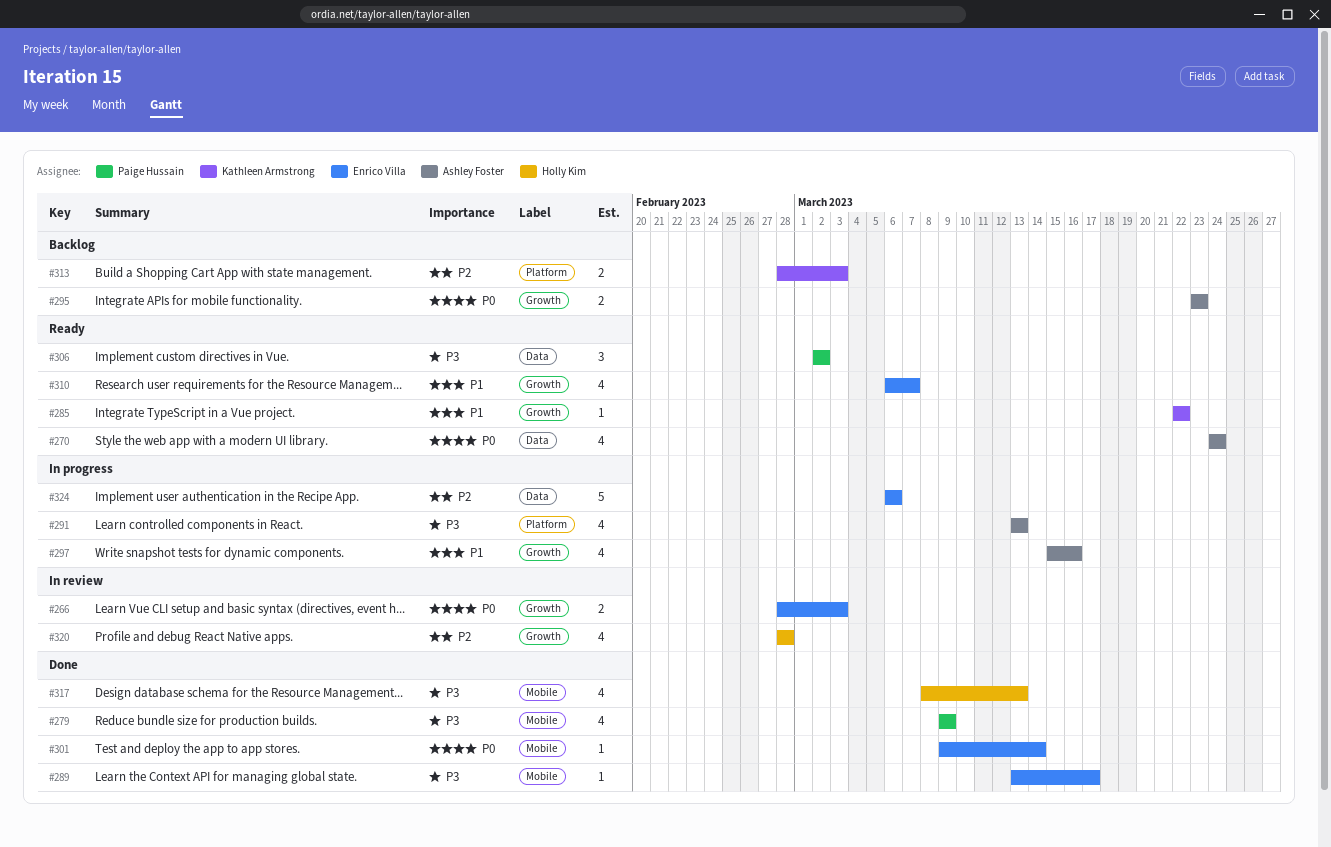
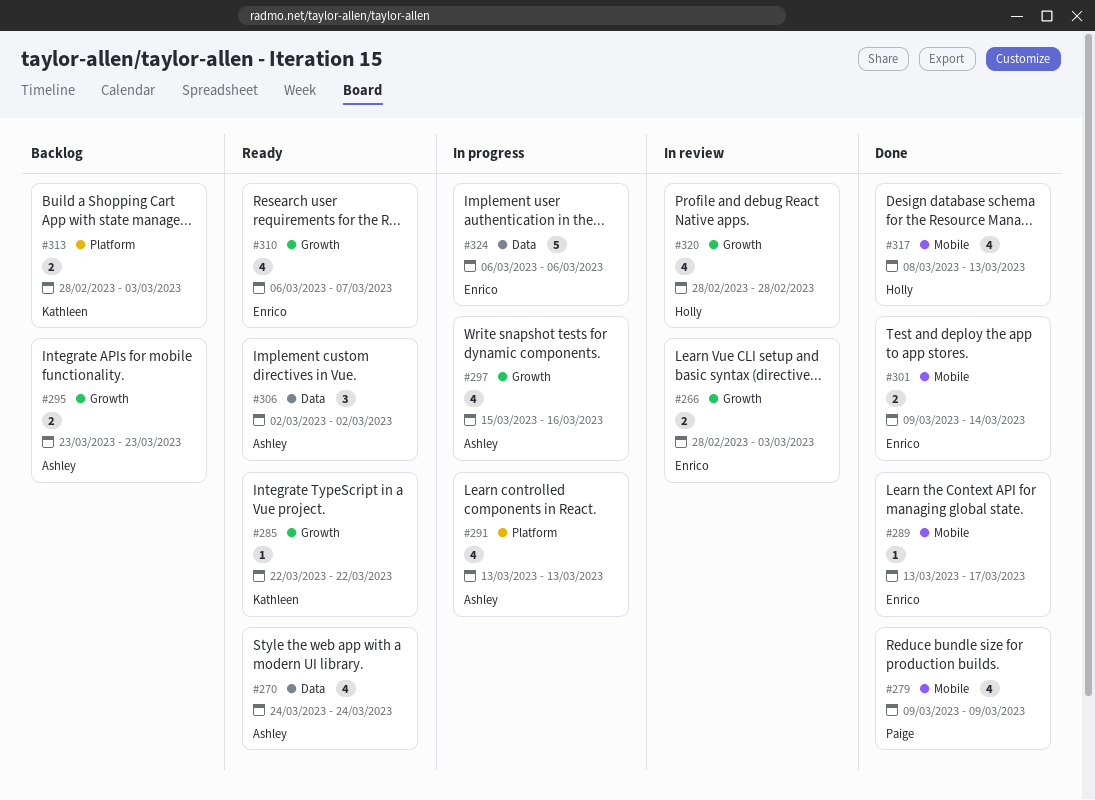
#301, estimate: 1 -> 2
#306, owner: Paige Hussain -> Ashley Foster

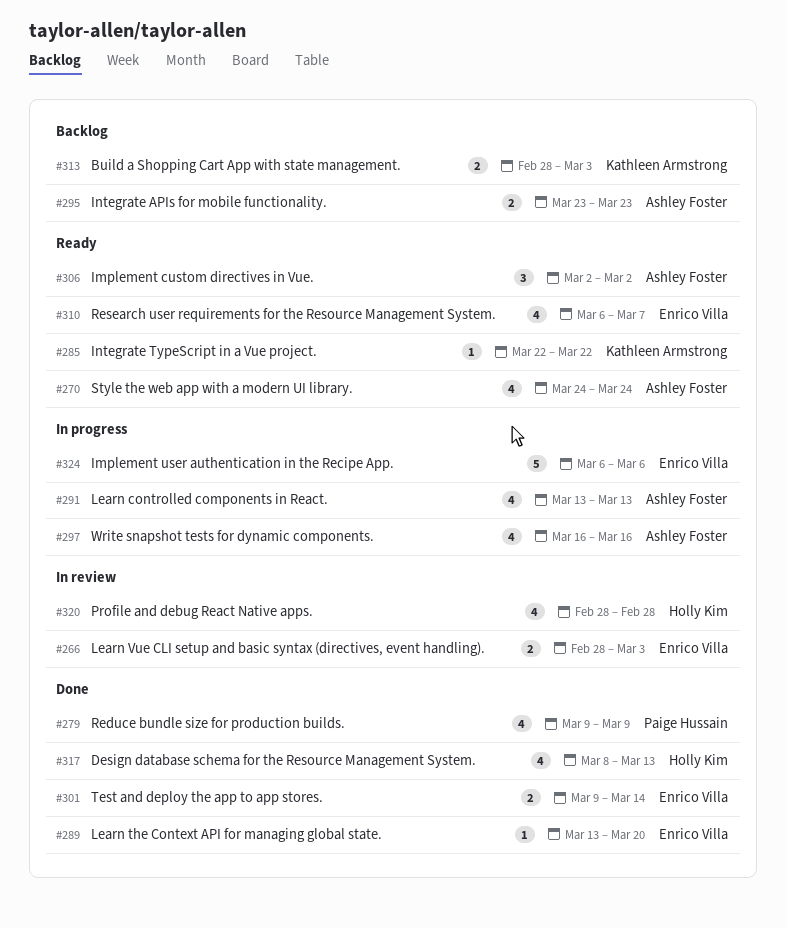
#289, due: Mar 17 -> Mar 20
#297, start: Mar 15 -> Mar 16

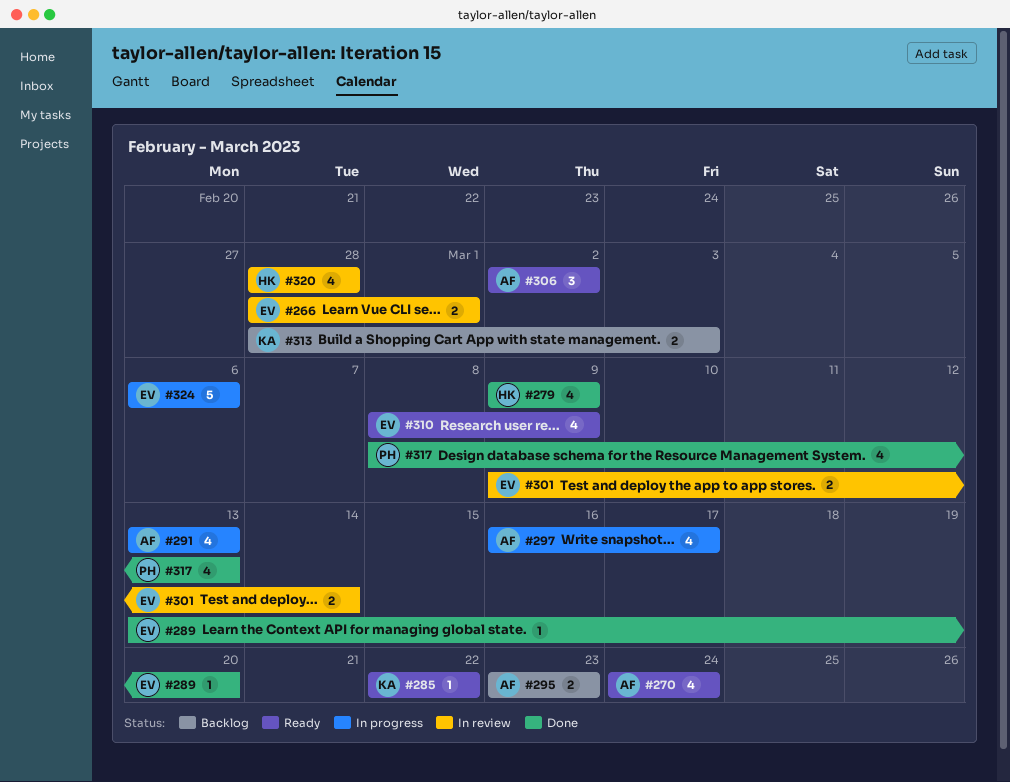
#266, due: Mar 3 -> Mar 1
#279, owner: Paige Hussain -> Holly Kim
#297, due: Mar 16 -> Mar 17
#301, status: Done -> In review
#310, start: Mar 6 -> Mar 8
#310, due: Mar 7 -> Mar 9
#317, owner: Holly Kim -> Paige Hussain

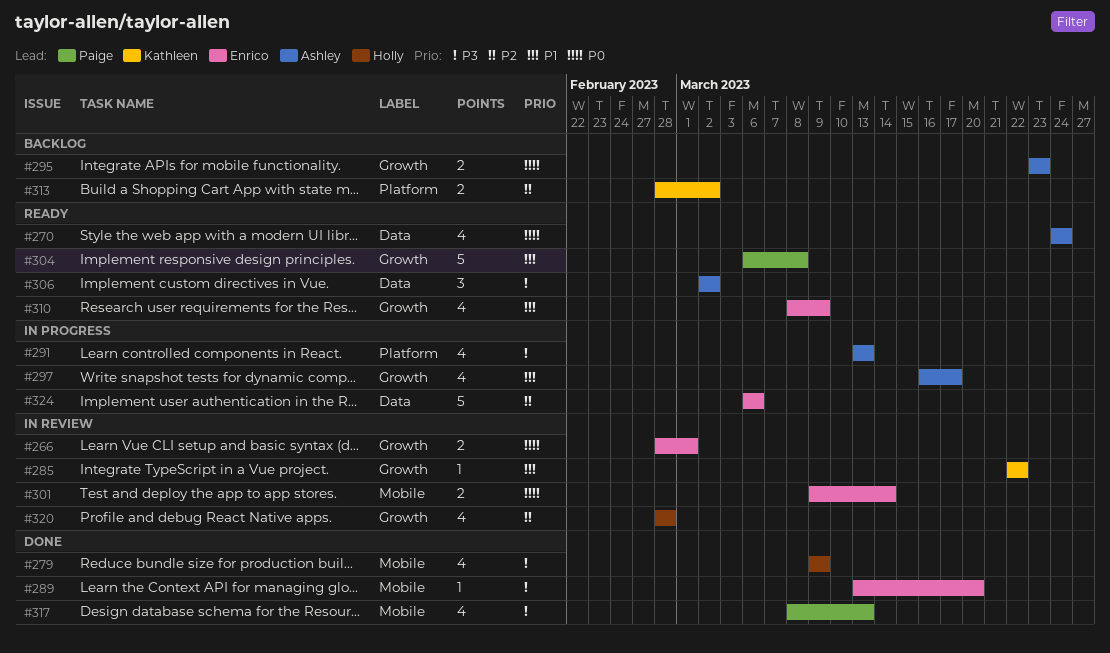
#285, status: Ready -> In review
#304: none -> present
#313, due: Mar 3 -> Mar 2

